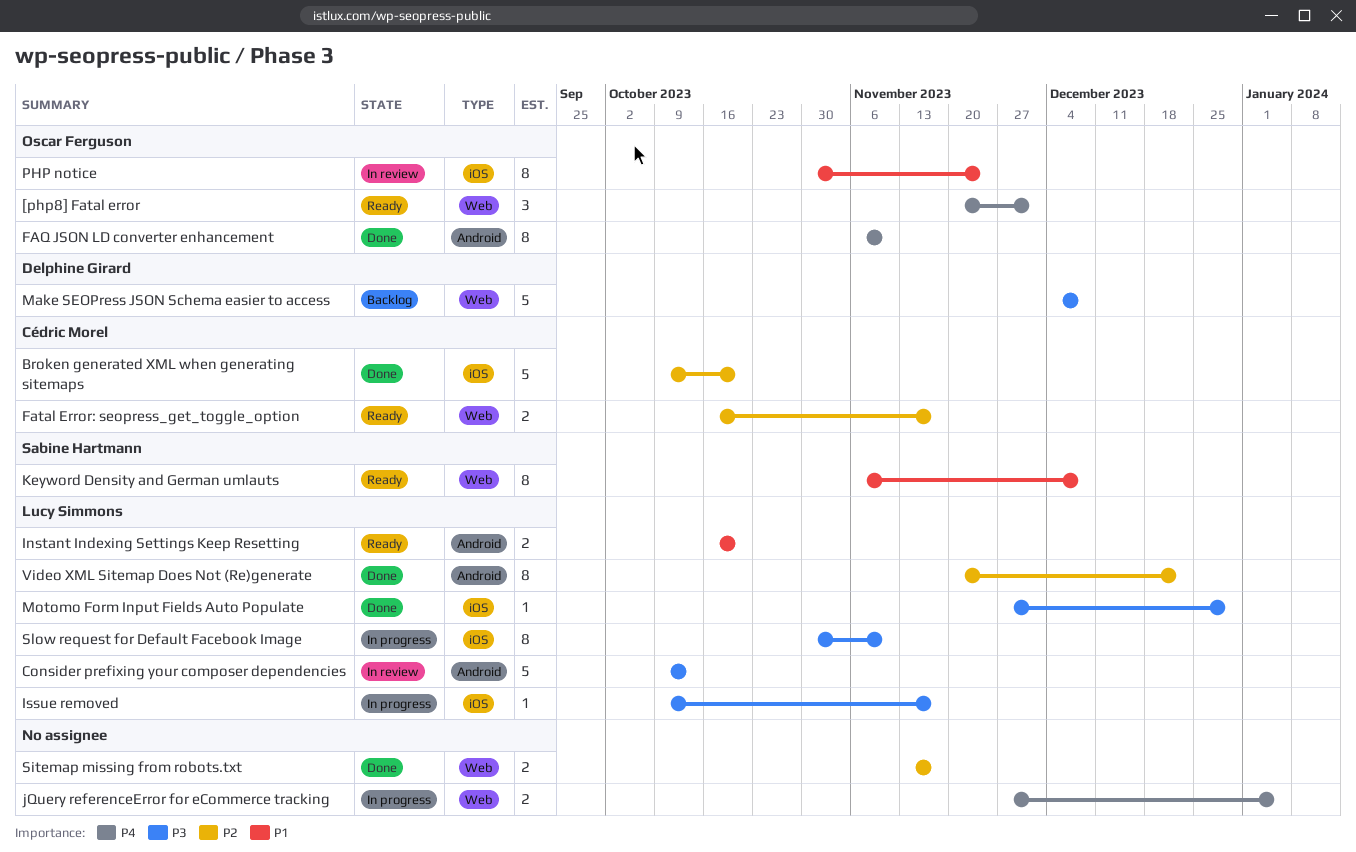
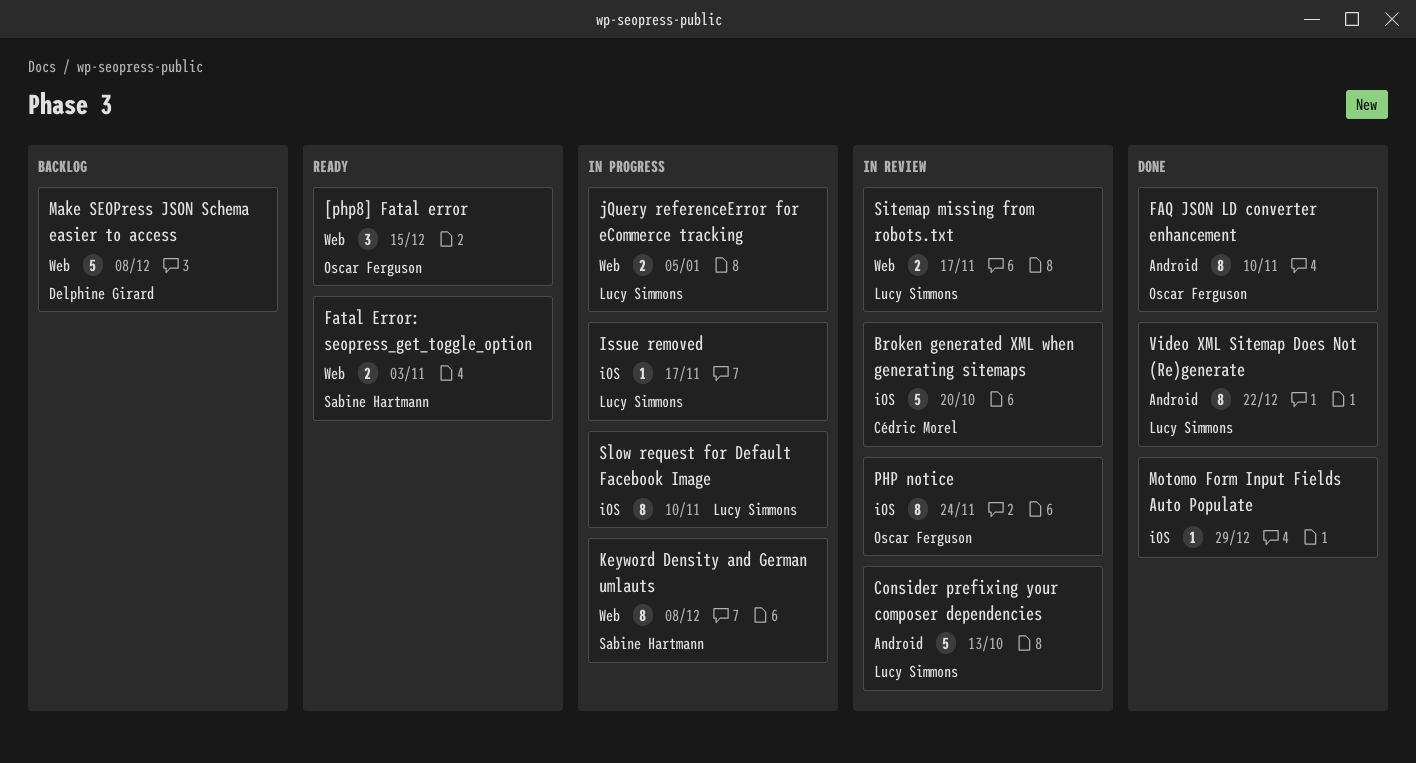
[php8] Fatal error, due: Dec 1 -> Dec 15
Broken generated XML when generating sitemaps, status: Done -> In review
Fatal Error: seopress_get_toggle_option, owner: Cédric Morel -> Sabine Hartmann
Fatal Error: seopress_get_toggle_option, due: Nov 17 -> Nov 3
Instant Indexing Settings Keep Resetting: present -> none
jQuery referenceError for eCommerce tracking, owner: none -> Lucy Simmons
Keyword Density and German umlauts, status: Ready -> In progress
Motomo Form Input Fields Auto Populate, owner: Lucy Simmons -> none
Sitemap missing from robots.txt, status: Done -> In review
Sitemap missing from robots.txt, owner: none -> Lucy Simmons

